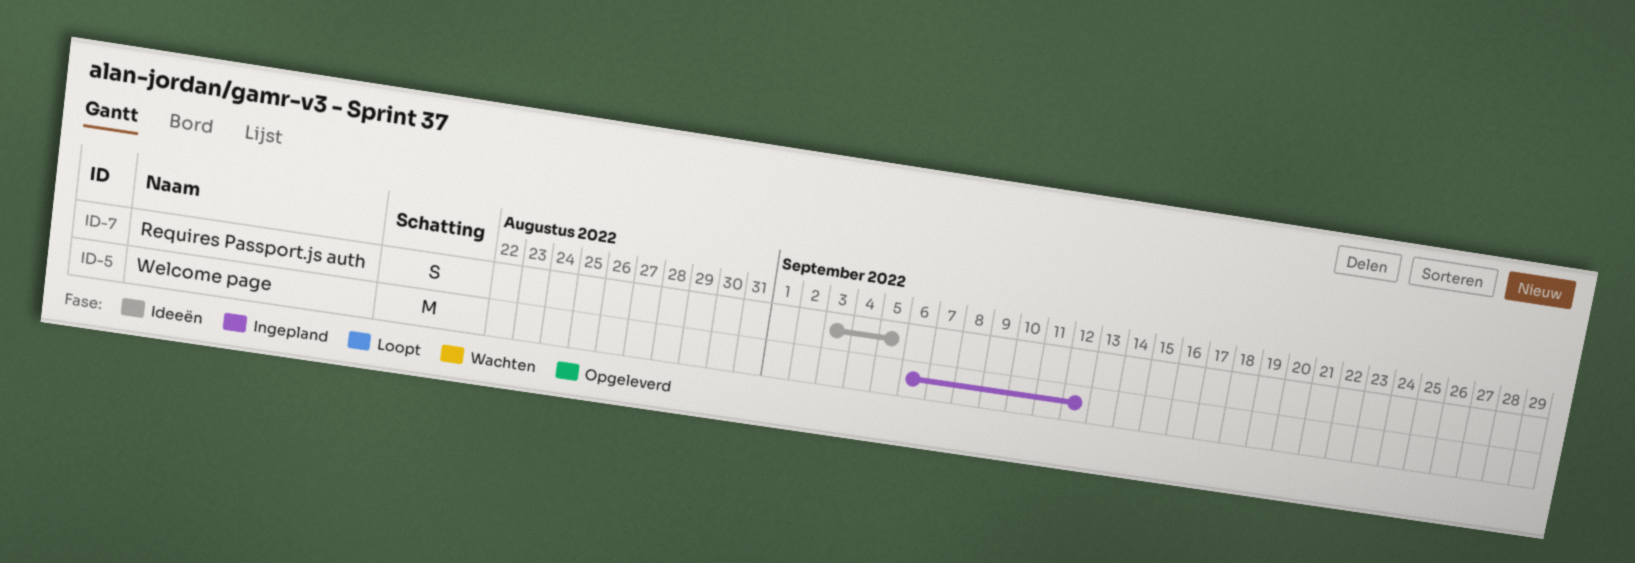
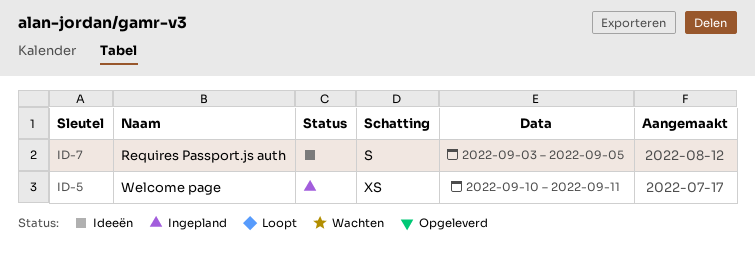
ID-5, estimate: M -> XS
ID-5, start: Sep 6 -> Sep 10
ID-5, due: Sep 12 -> Sep 11

